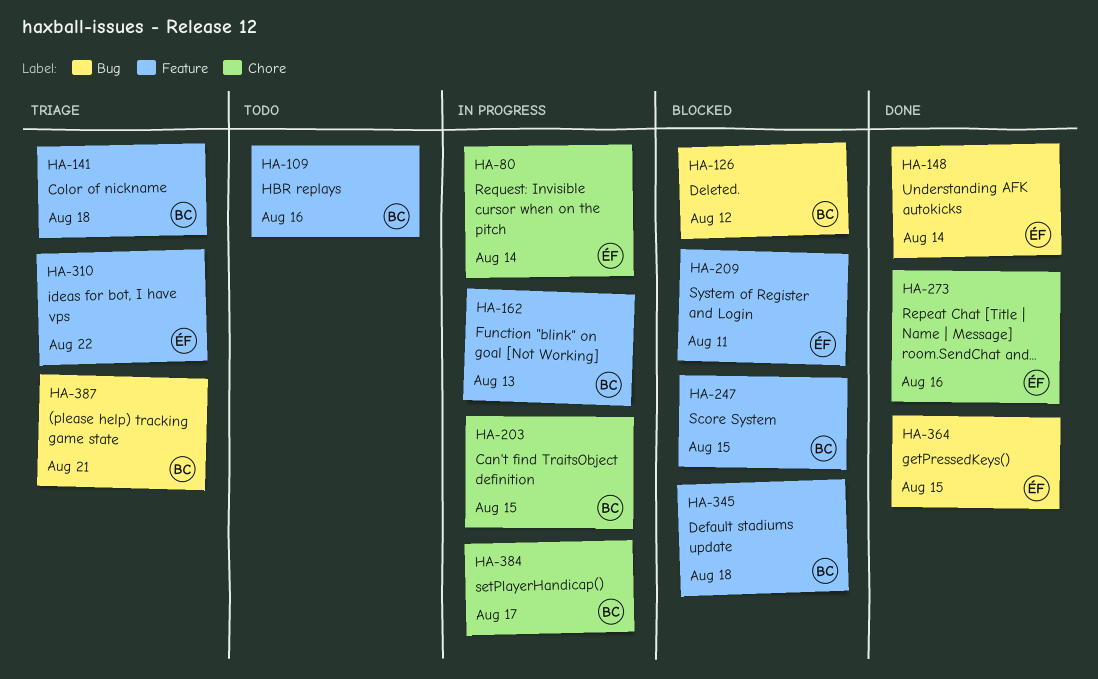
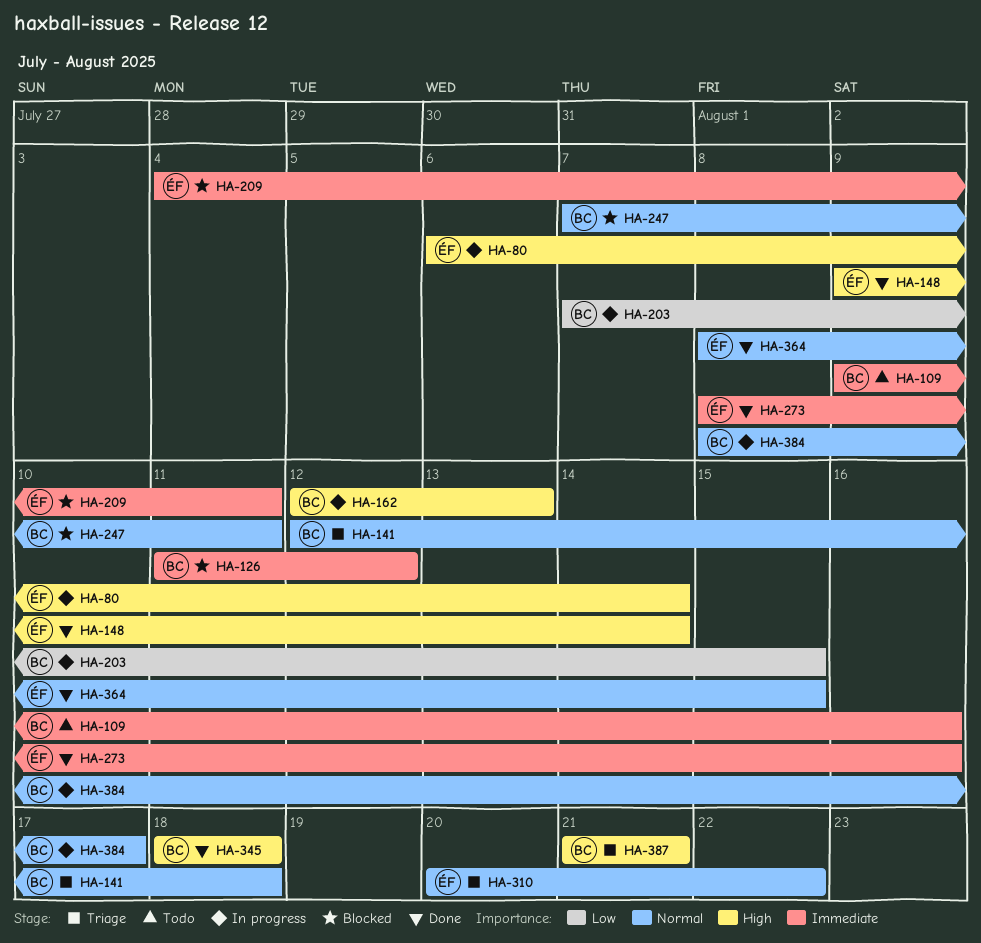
HA-247, due: Aug 15 -> Aug 11
HA-345, status: Blocked -> Done

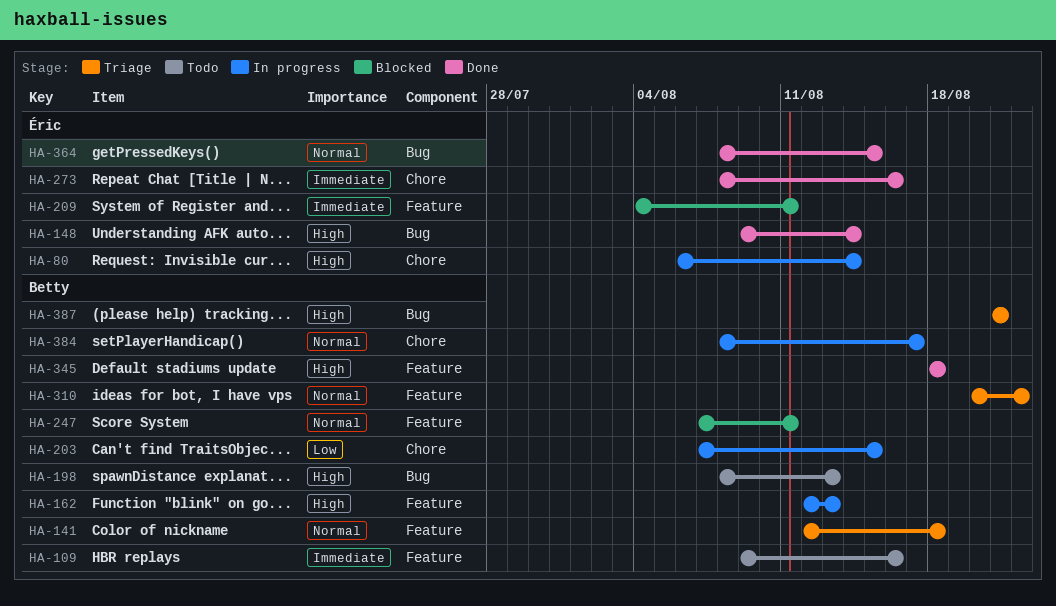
HA-126: present -> none
HA-198: none -> present
HA-310, owner: Éric -> Betty

